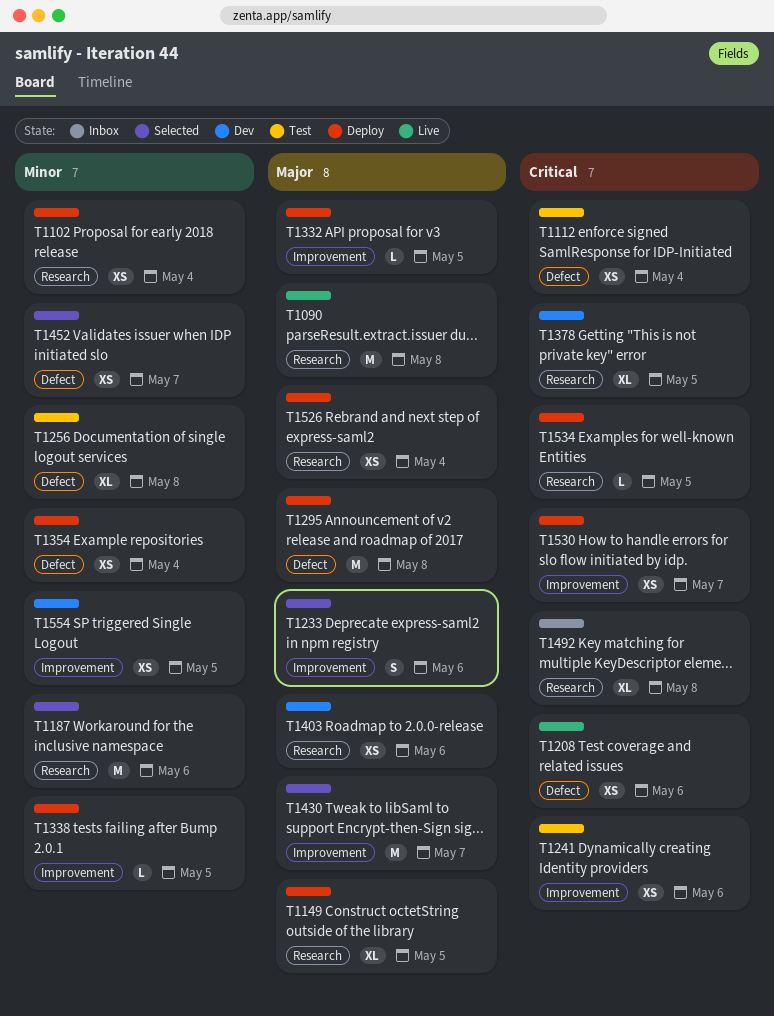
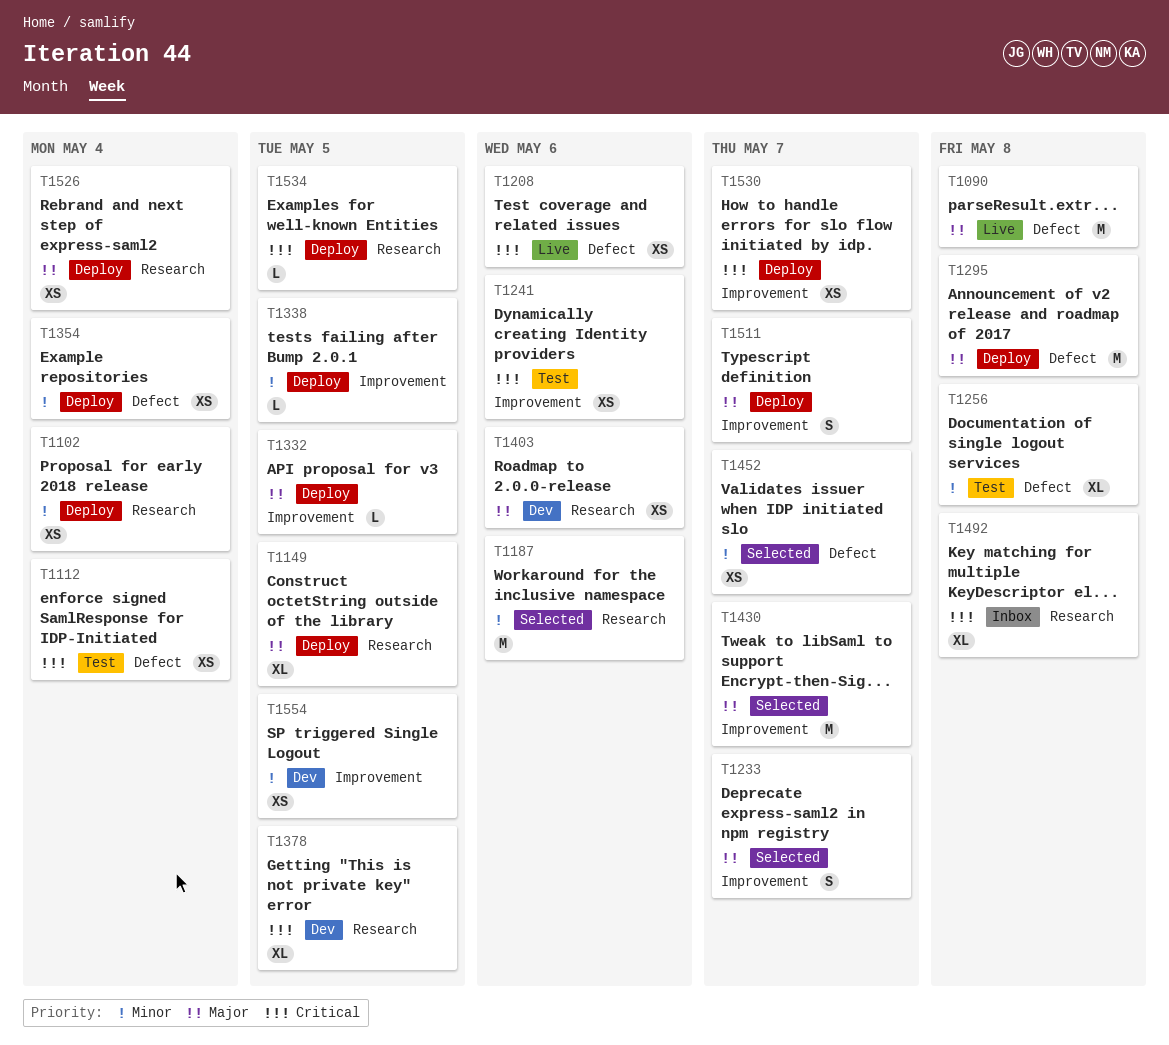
T1090, label: Research -> Defect
T1233, due: May 6 -> May 7
T1511: none -> present

